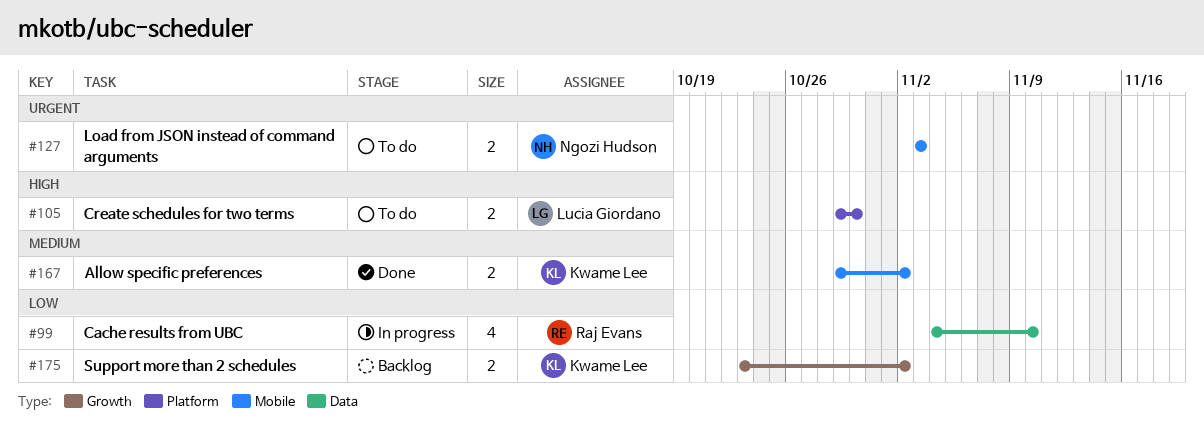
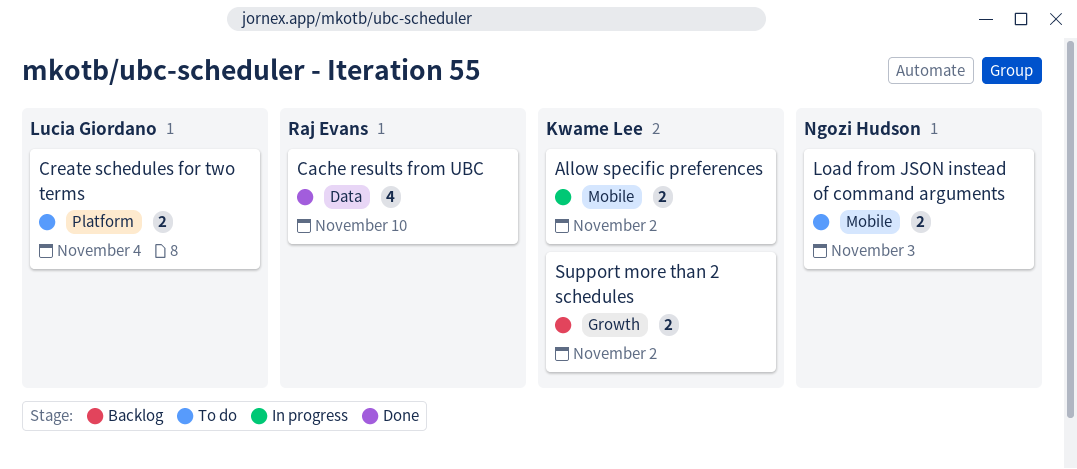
Allow specific preferences, status: Done -> In progress
Cache results from UBC, status: In progress -> Done
Create schedules for two terms, due: Oct 30 -> Nov 4

